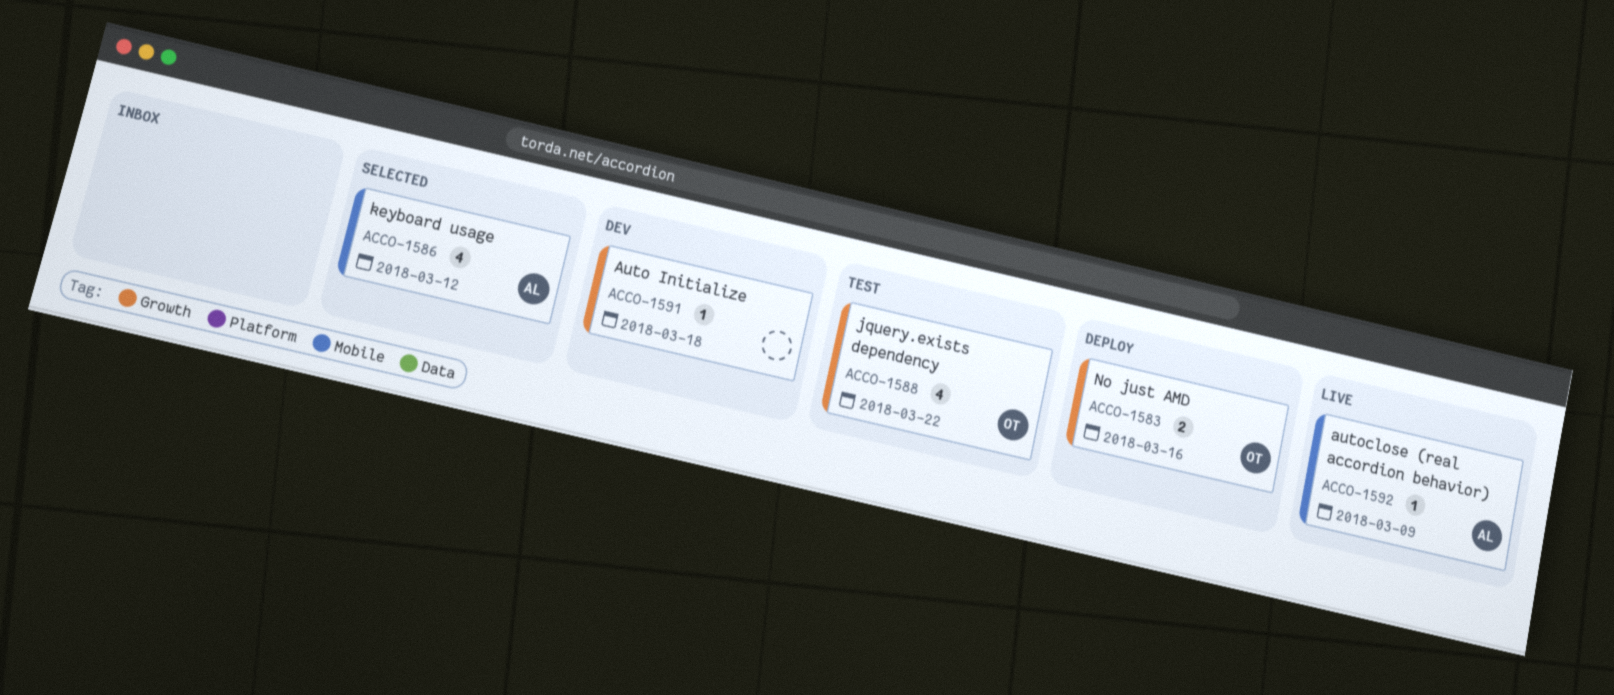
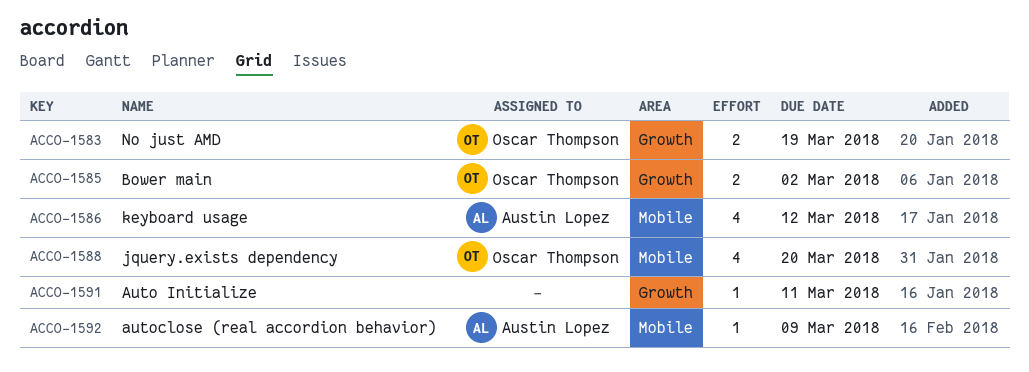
ACCO-1583, due: Mar 16 -> Mar 19
ACCO-1585: none -> present
ACCO-1588, label: Growth -> Mobile
ACCO-1588, due: Mar 22 -> Mar 20
ACCO-1591, due: Mar 18 -> Mar 11

